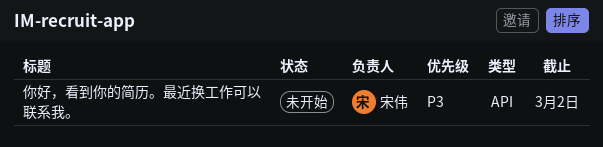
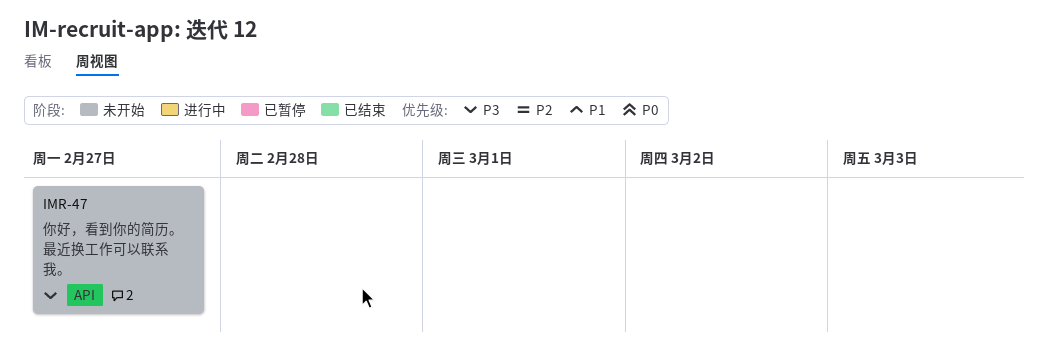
你好，看到你的简历。最近换工作可以联系我。, due: Mar 2 -> Feb 27

